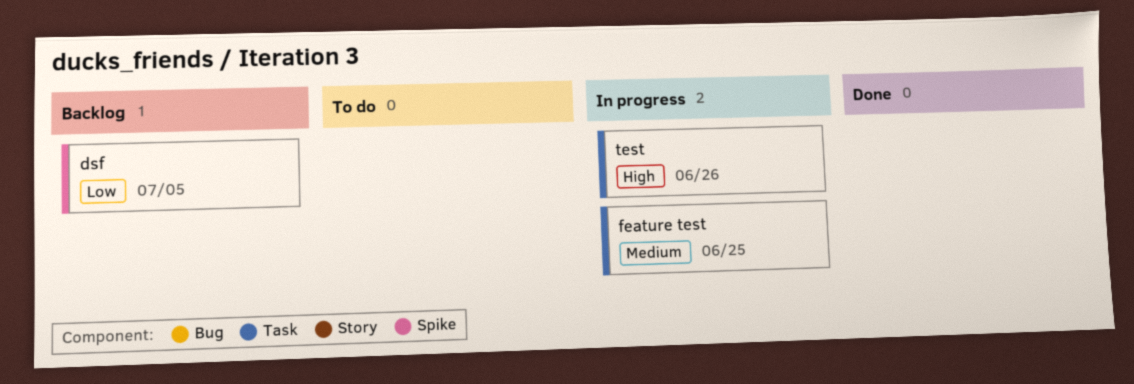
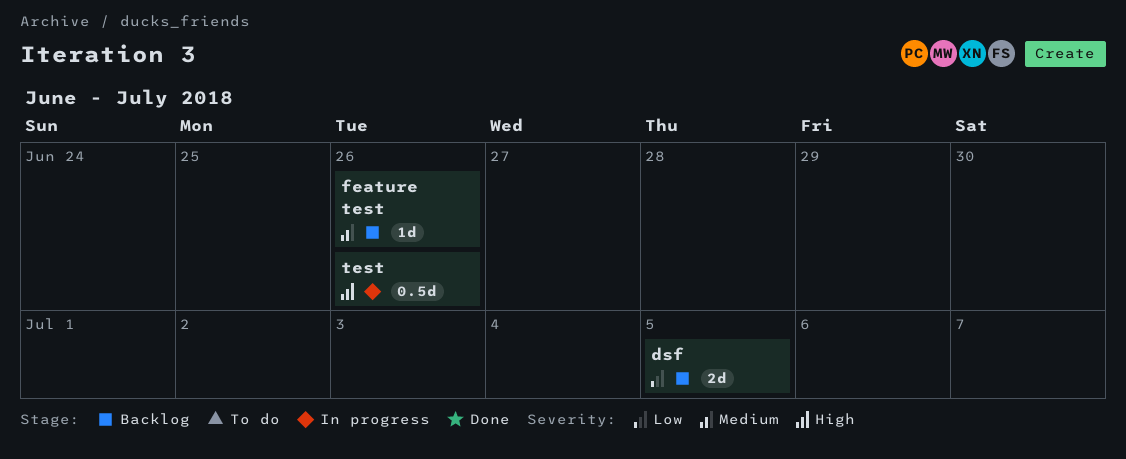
feature test, status: In progress -> Backlog
feature test, due: Jun 25 -> Jun 26

